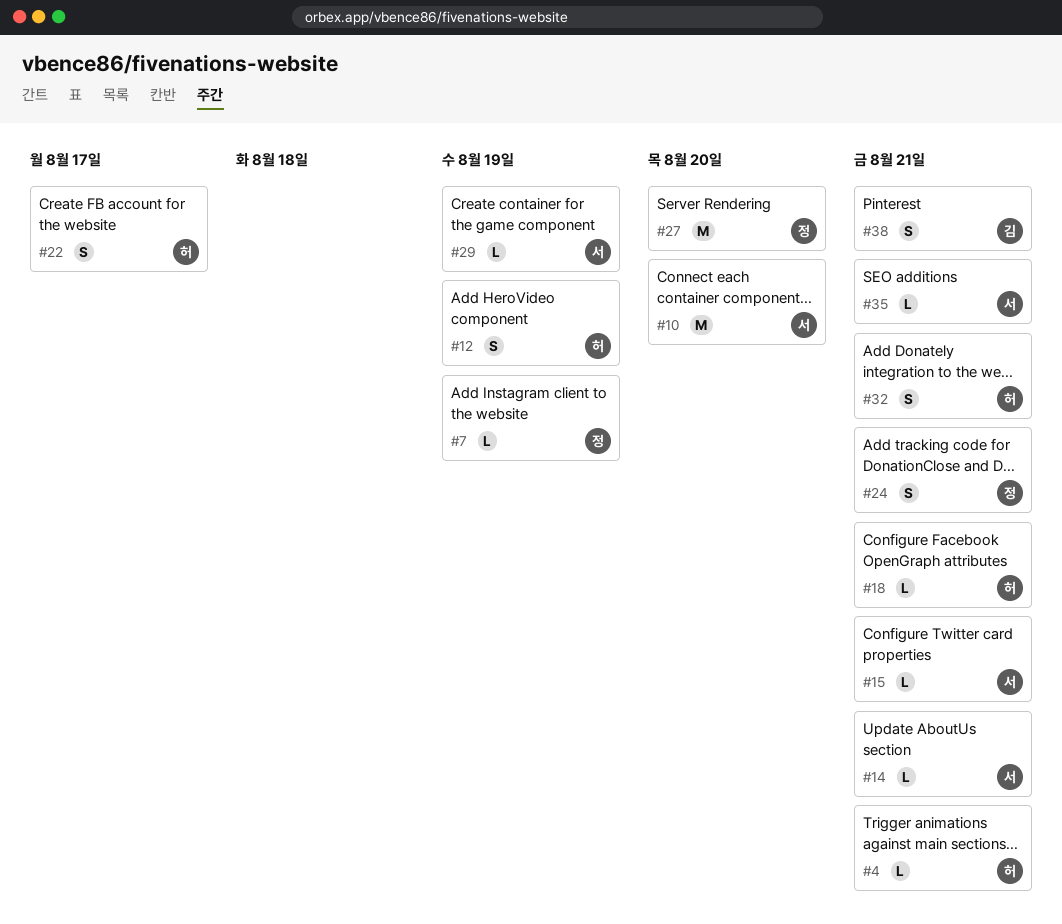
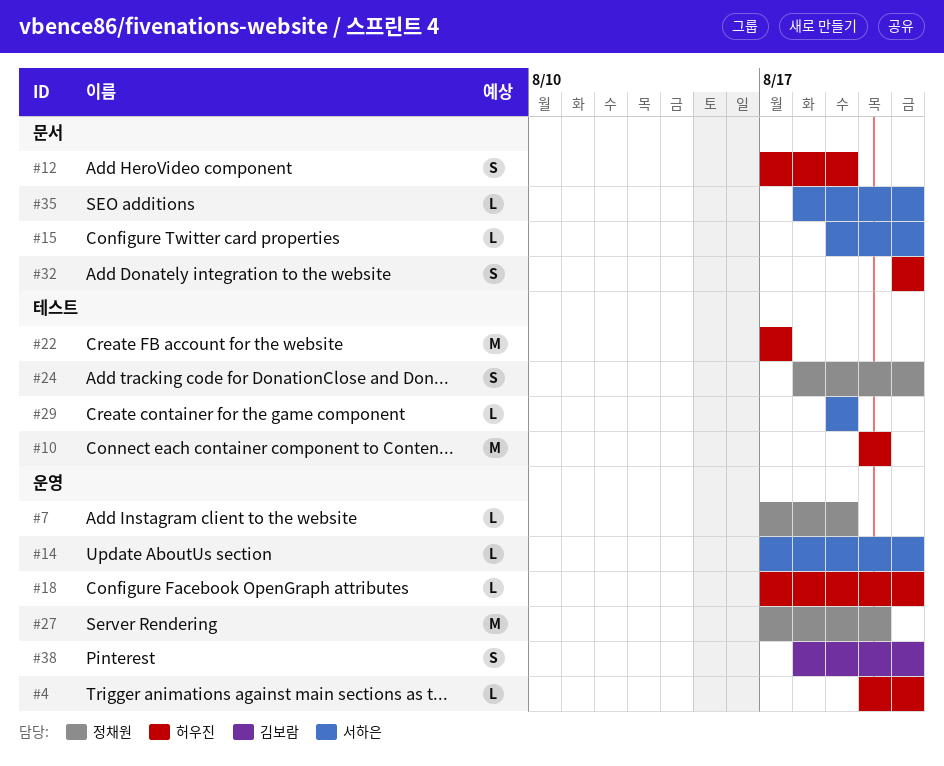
#10, owner: 서하은 -> 허우진
#22, estimate: S -> M

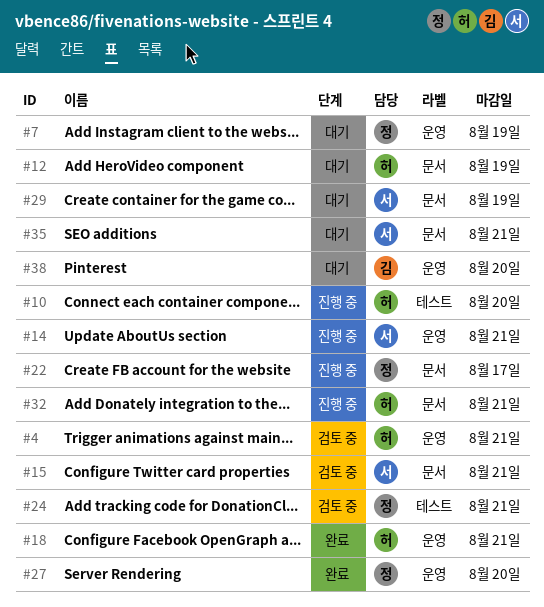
#22, owner: 허우진 -> 정채원
#22, label: 테스트 -> 문서
#29, label: 테스트 -> 문서
#38, due: Aug 21 -> Aug 20

